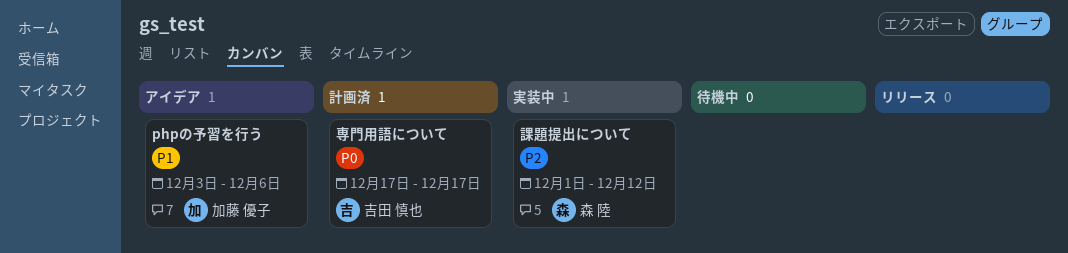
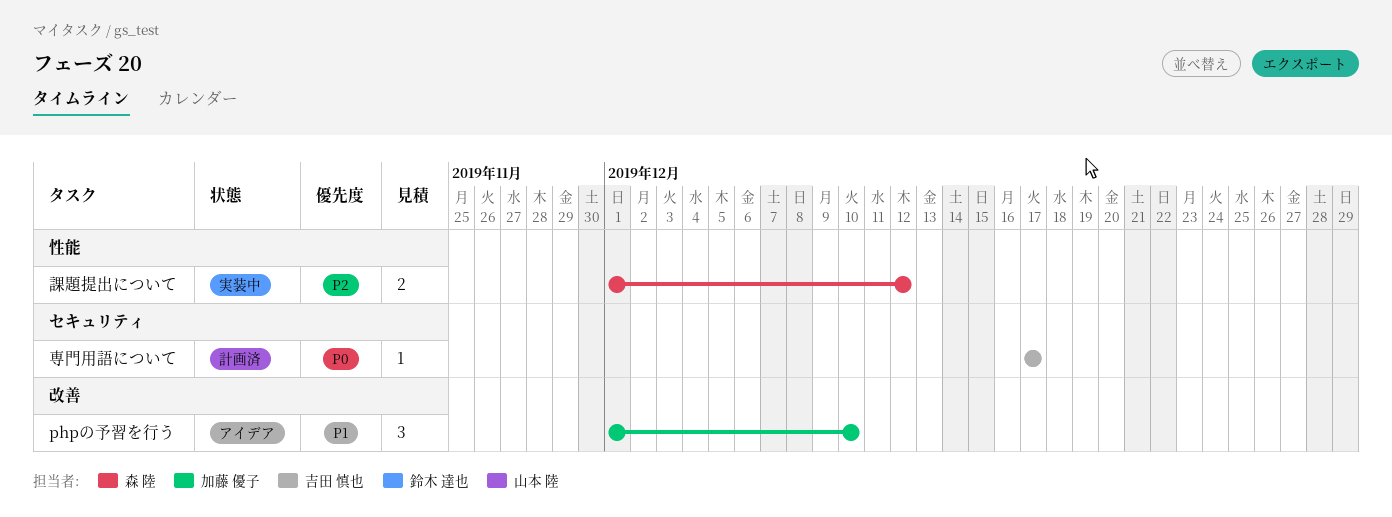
phpの予習を行う, start: Dec 3 -> Dec 1
phpの予習を行う, due: Dec 6 -> Dec 10

